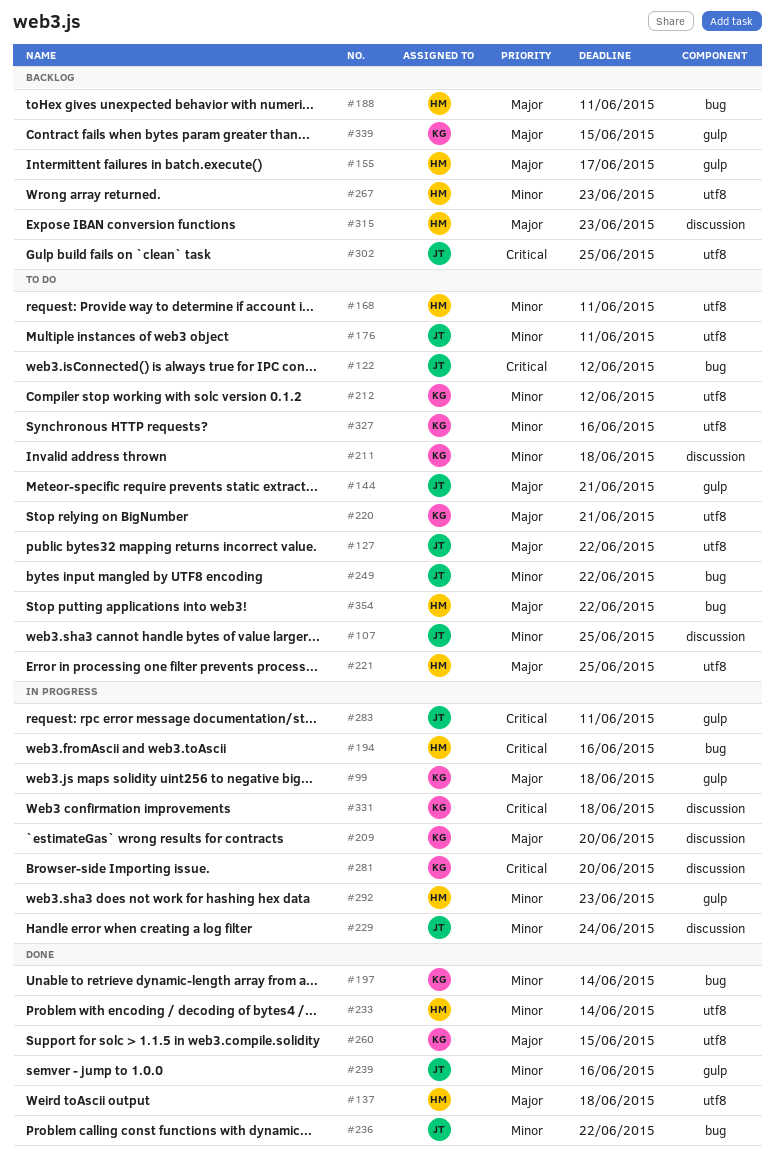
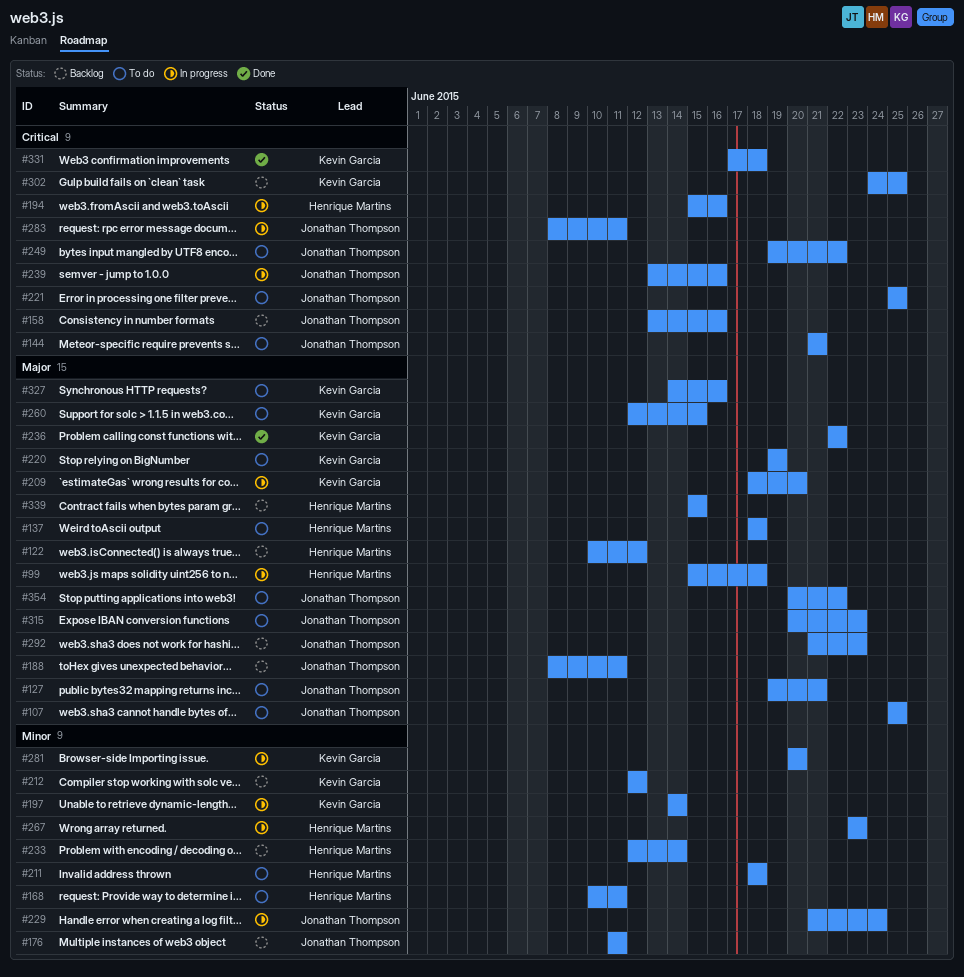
#99, owner: Kevin Garcia -> Henrique Martins
#107, priority: Minor -> Major
#122, status: To do -> Backlog
#122, owner: Jonathan Thompson -> Henrique Martins
#122, priority: Critical -> Major
#127, due: Jun 22 -> Jun 21
#137, status: Done -> To do
#144, priority: Major -> Critical
#155: present -> none
#158: none -> present
#176, status: To do -> Backlog
#188, owner: Henrique Martins -> Jonathan Thompson
#197, status: Done -> In progress
#211, owner: Kevin Garcia -> Henrique Martins
#212, status: To do -> Backlog
#220, due: Jun 21 -> Jun 19
#221, owner: Henrique Martins -> Jonathan Thompson
#221, priority: Major -> Critical
#233, status: Done -> Backlog
#236, owner: Jonathan Thompson -> Kevin Garcia
#236, priority: Minor -> Major
#239, status: Done -> In progress
#239, priority: Minor -> Critical
#249, priority: Minor -> Critical
#260, status: Done -> To do
#267, status: Backlog -> In progress
#281, priority: Critical -> Minor
#292, status: In progress -> Backlog
#292, owner: Henrique Martins -> Jonathan Thompson
#292, priority: Minor -> Major
#302, owner: Jonathan Thompson -> Kevin Garcia
#315, status: Backlog -> To do
#315, owner: Henrique Martins -> Jonathan Thompson
#327, priority: Minor -> Major
#331, status: In progress -> Done
#339, owner: Kevin Garcia -> Henrique Martins
#354, owner: Henrique Martins -> Jonathan Thompson

